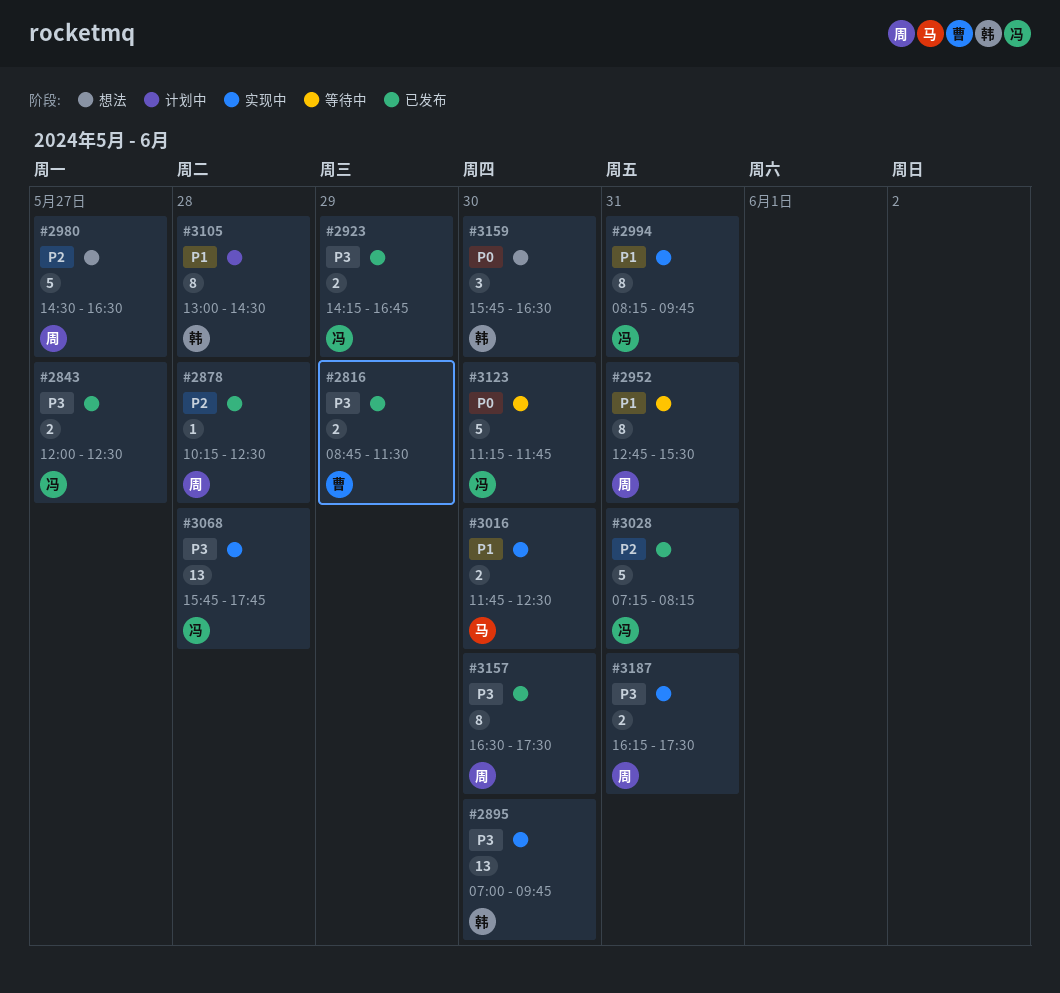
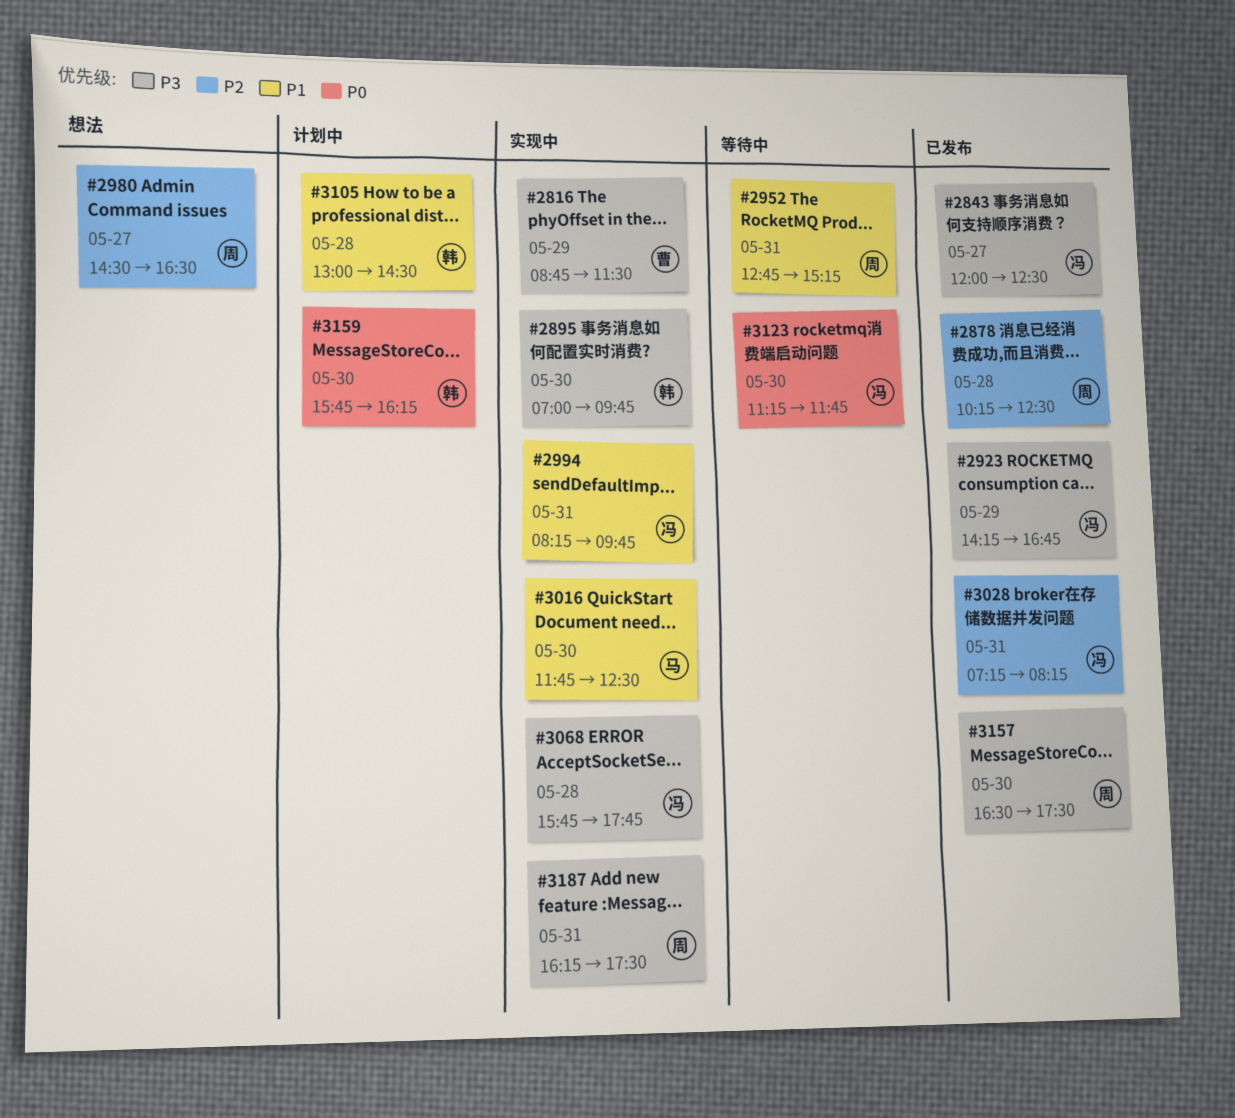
#2816, status: 已发布 -> 实现中
#2952, ends: 15:30 -> 15:15
#3159, status: 想法 -> 计划中
#3159, ends: 16:30 -> 16:15

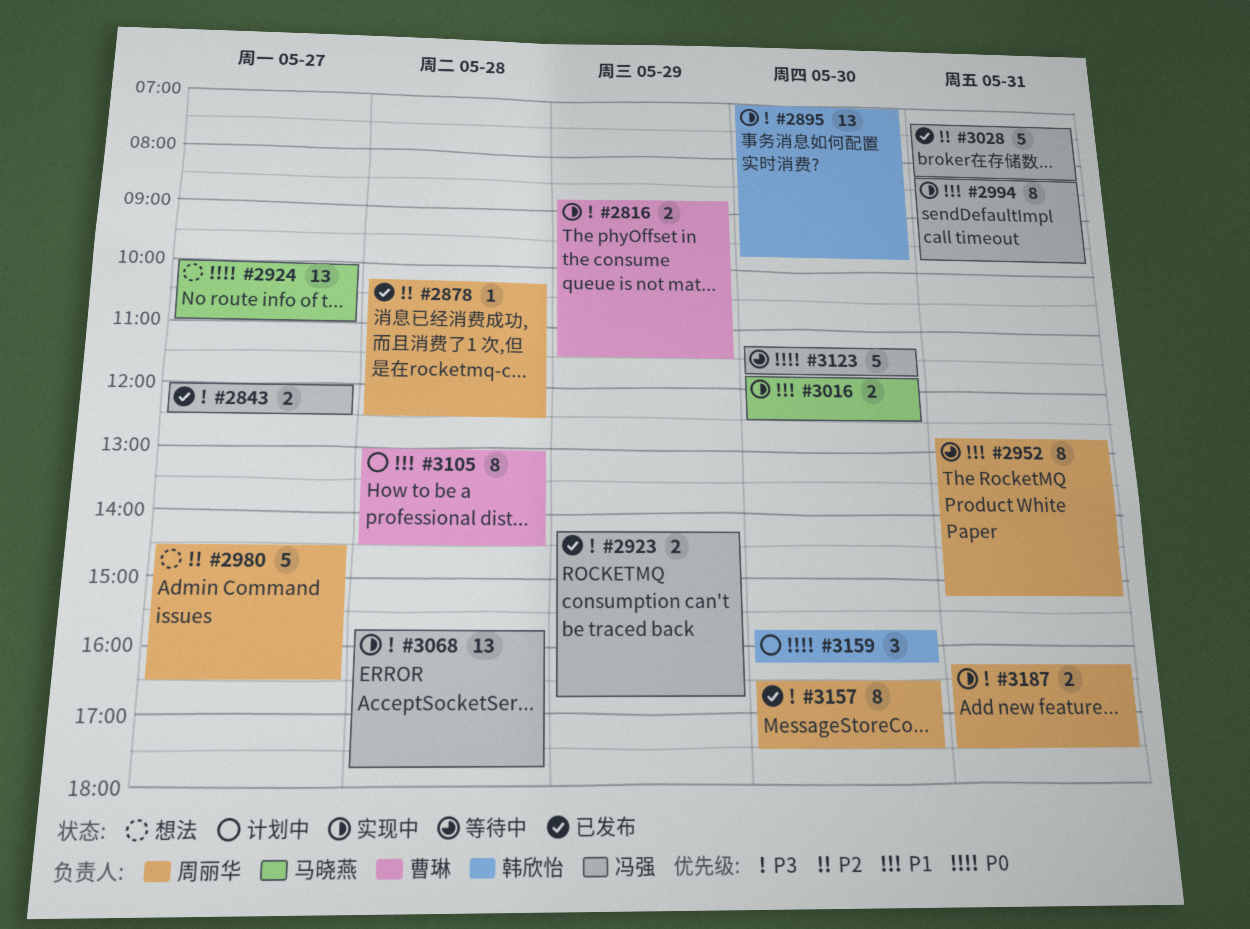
#2924: none -> present
#3105, owner: 韩欣怡 -> 曹琳

